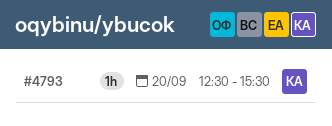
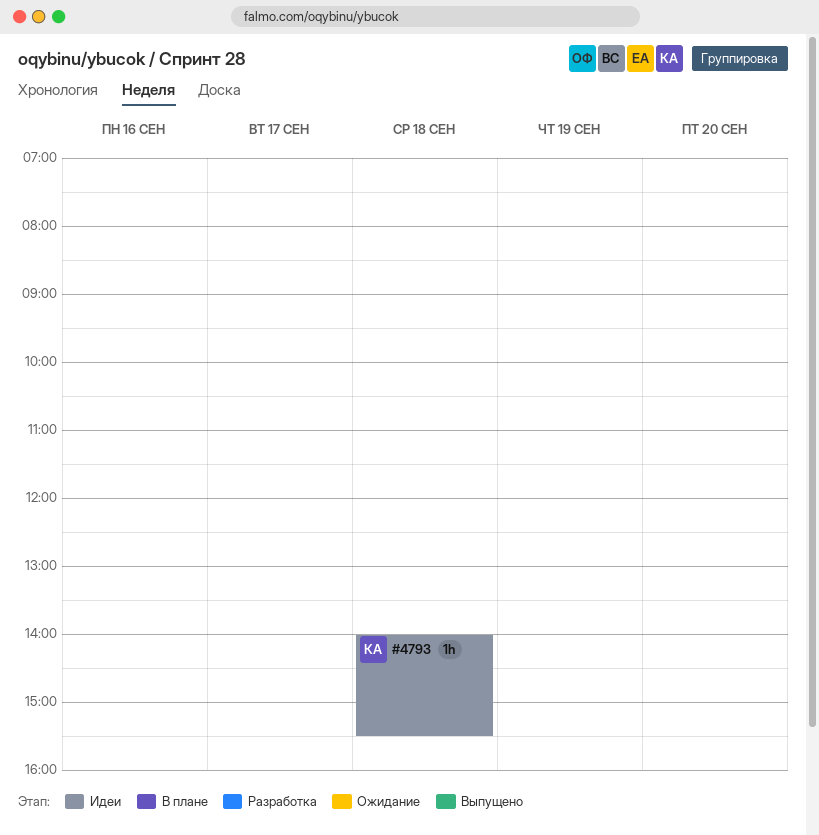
#4793, day: Sep 20 -> Sep 18
#4793, begins: 12:30 -> 14:00

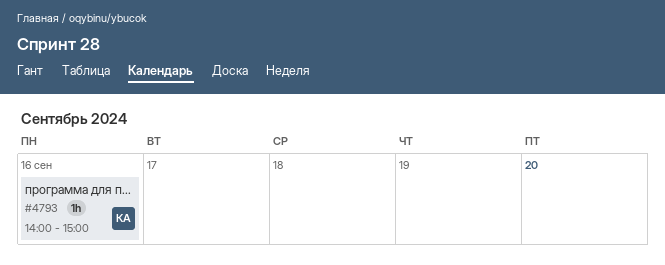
#4793, day: Sep 18 -> Sep 16
#4793, ends: 15:30 -> 15:00

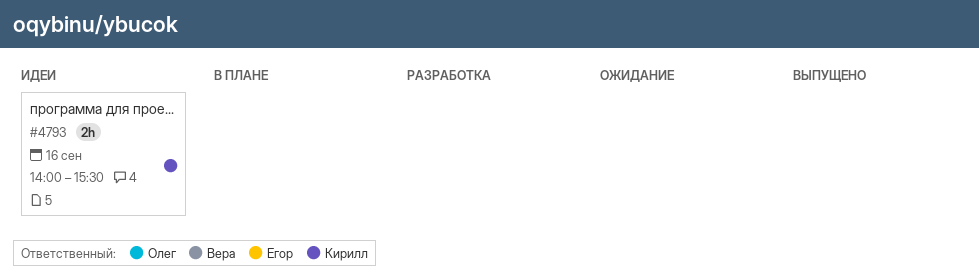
#4793, estimate: 1h -> 2h
#4793, ends: 15:00 -> 15:30

